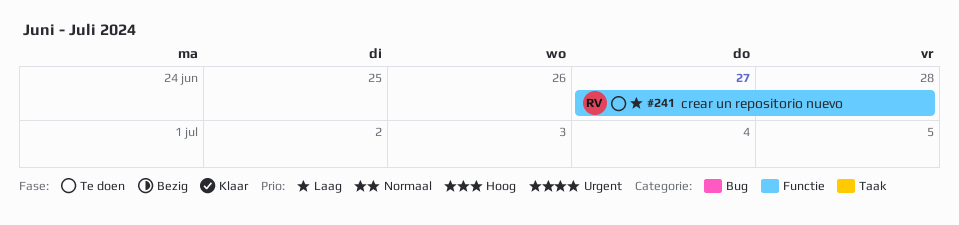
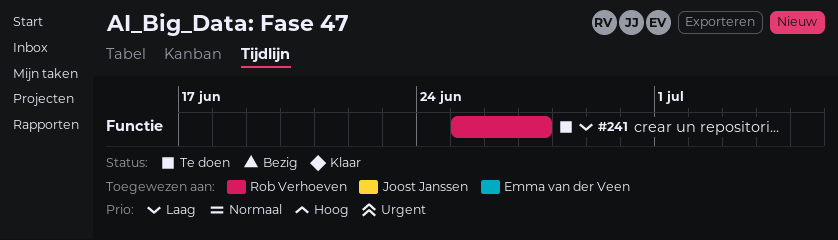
#241, start: Jun 27 -> Jun 25
#241, due: Jun 28 -> Jun 27

